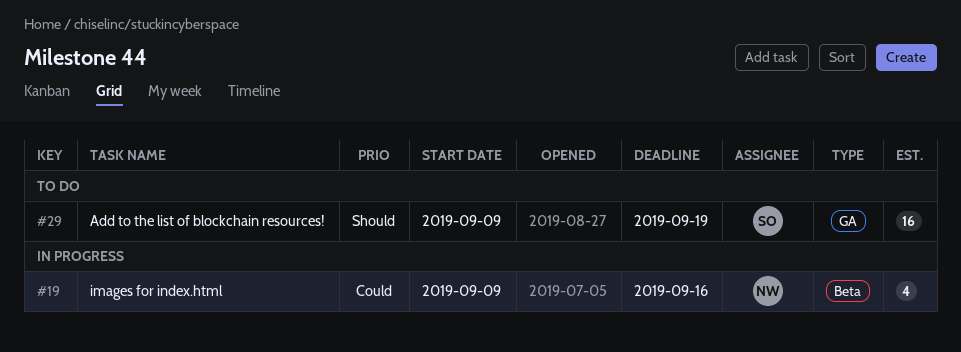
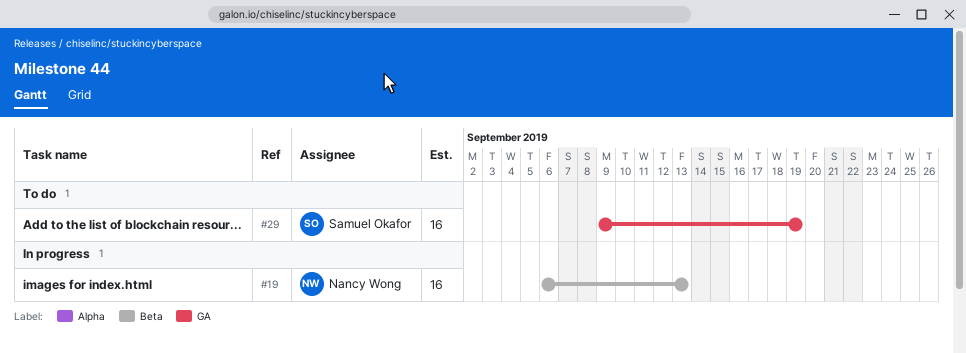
#19, estimate: 4 -> 16
#19, start: Sep 9 -> Sep 6
#19, due: Sep 16 -> Sep 13

